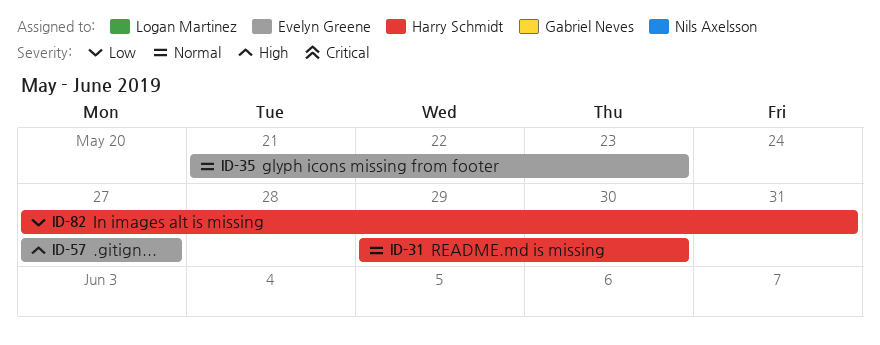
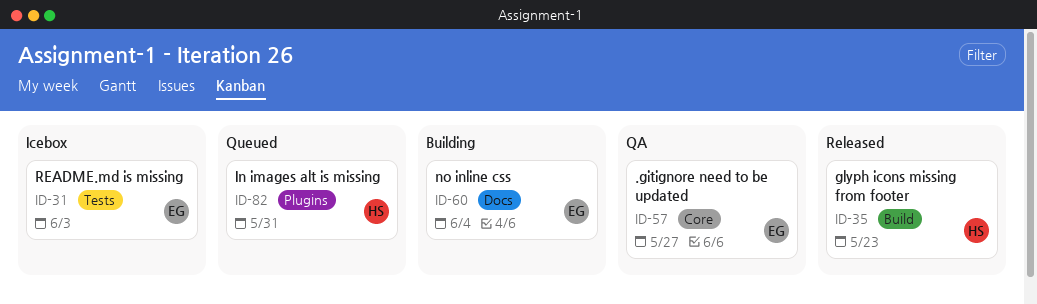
ID-31, owner: Harry Schmidt -> Evelyn Greene
ID-31, due: May 30 -> Jun 3
ID-35, owner: Evelyn Greene -> Harry Schmidt
ID-60: none -> present

